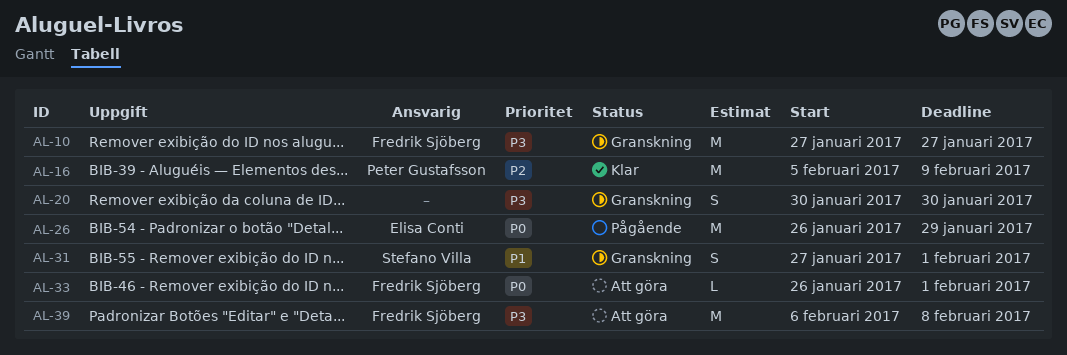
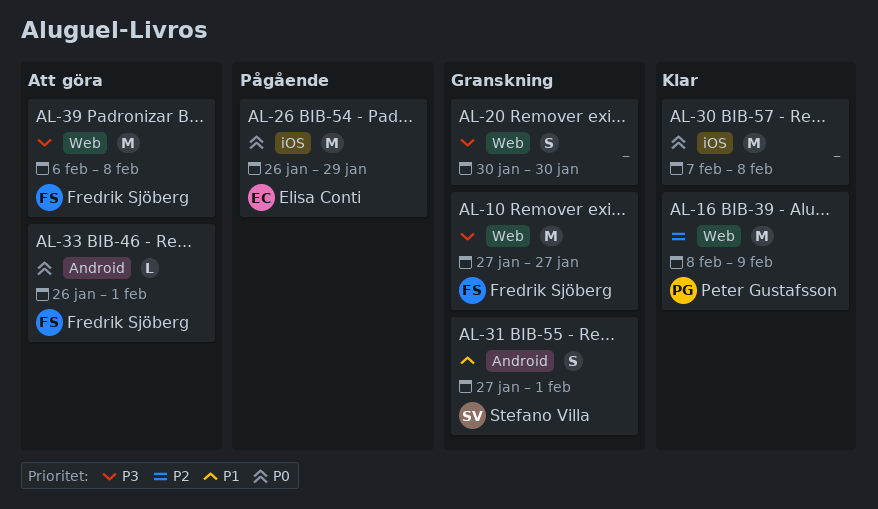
AL-16, start: Feb 5 -> Feb 8
AL-30: none -> present

